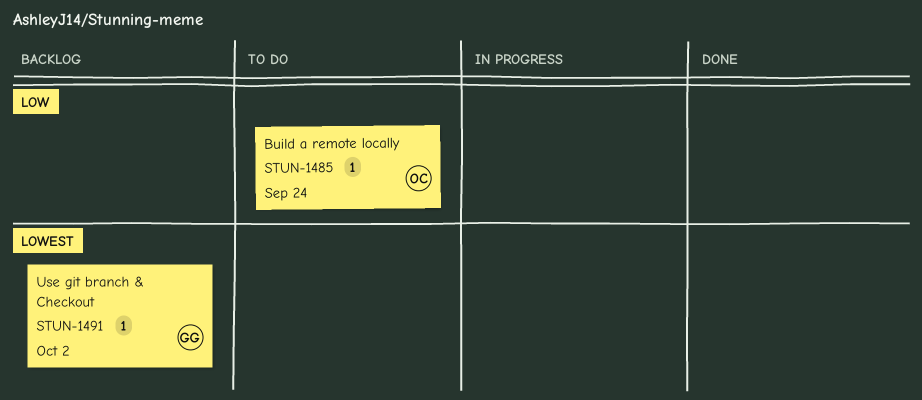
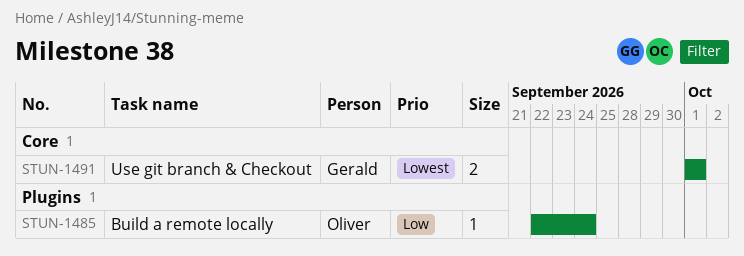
STUN-1491, estimate: 1 -> 2
STUN-1491, due: Oct 2 -> Oct 1

